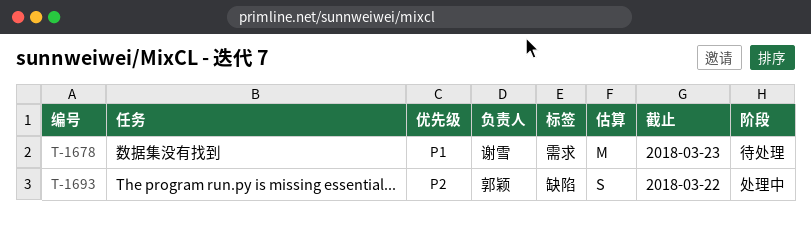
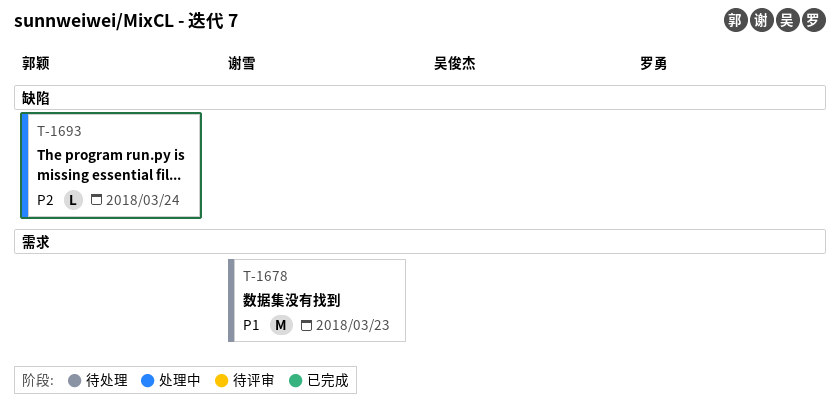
T-1693, estimate: S -> L
T-1693, due: Mar 22 -> Mar 24

